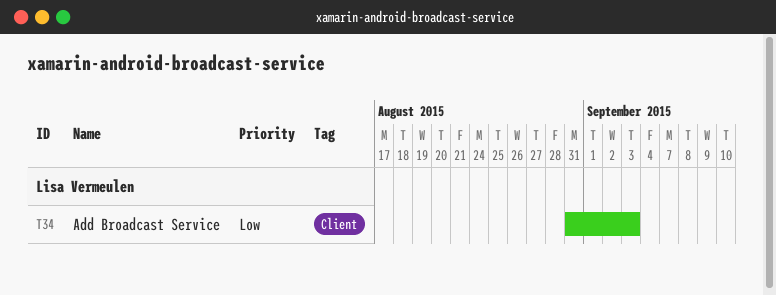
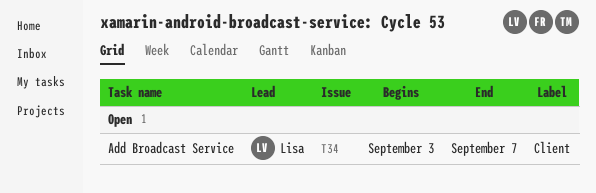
T34, start: Aug 31 -> Sep 3
T34, due: Sep 3 -> Sep 7

